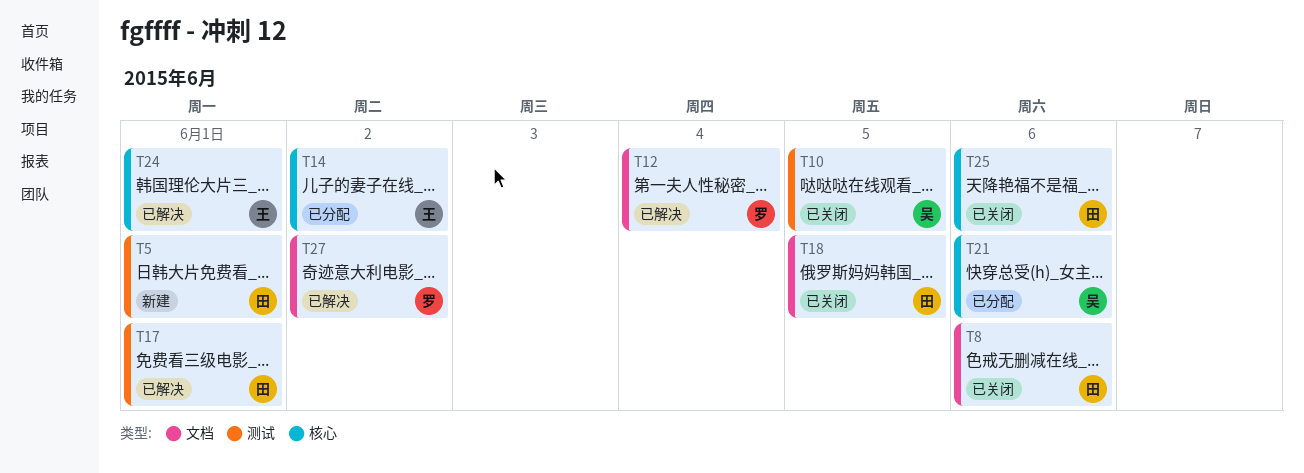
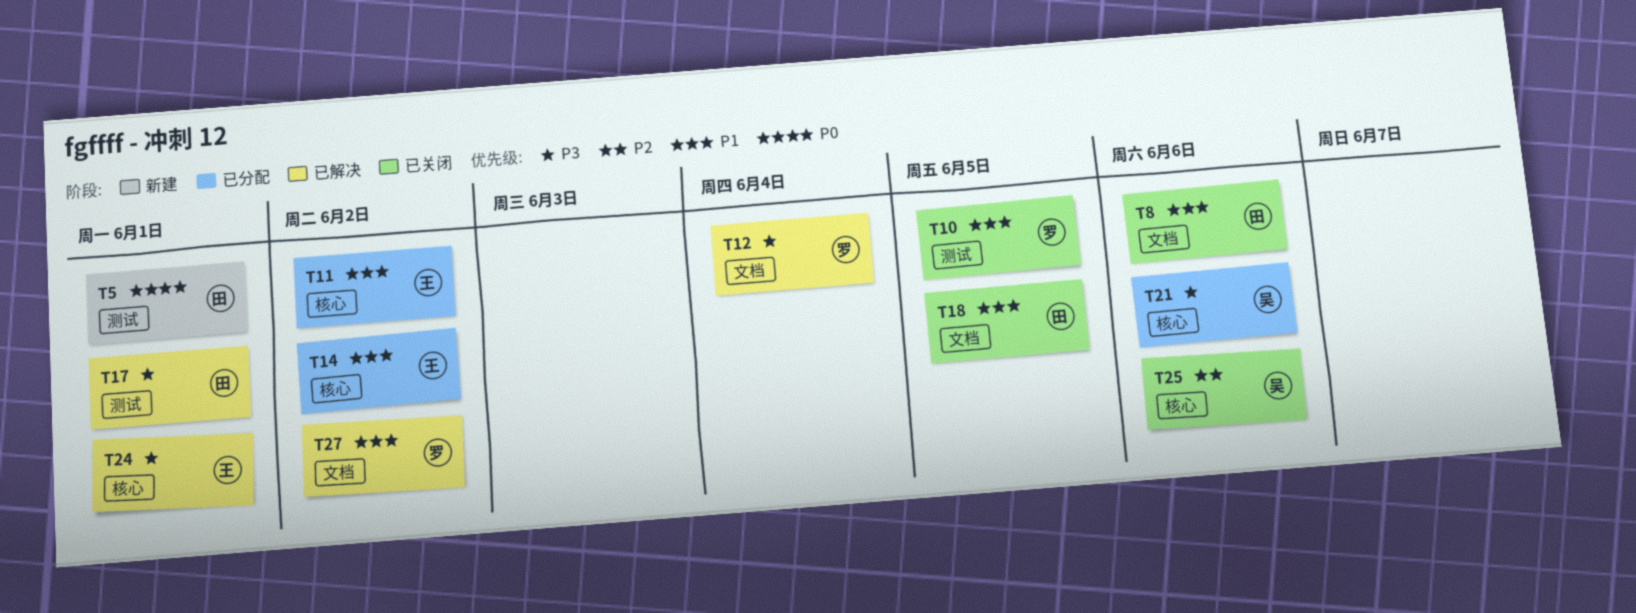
T10, owner: 吴 -> 罗
T11: none -> present
T25, owner: 田 -> 吴

